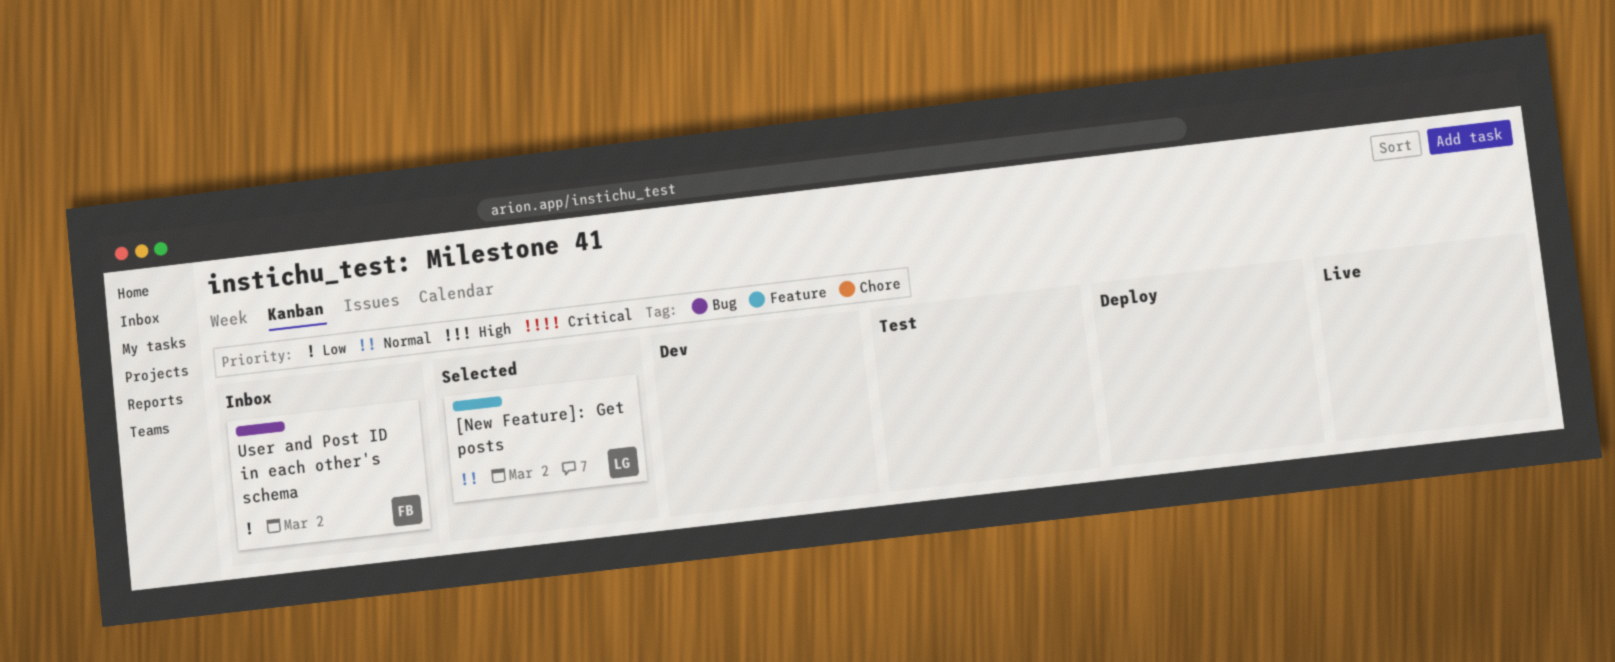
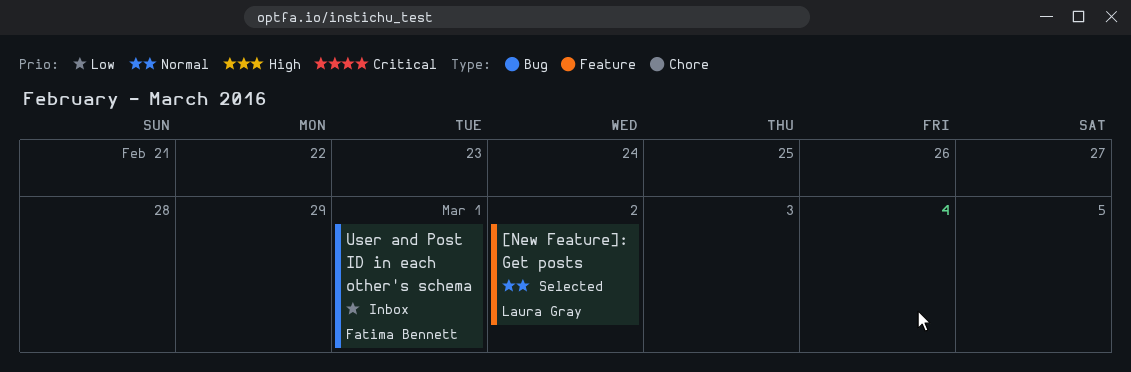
User and Post ID in each other's schema, due: Mar 2 -> Mar 1

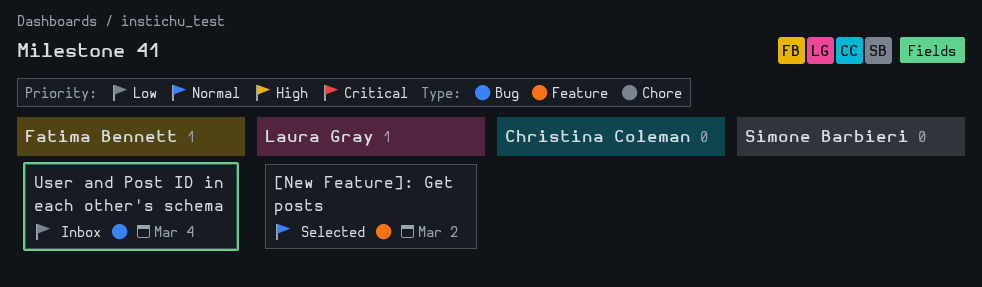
User and Post ID in each other's schema, due: Mar 1 -> Mar 4

